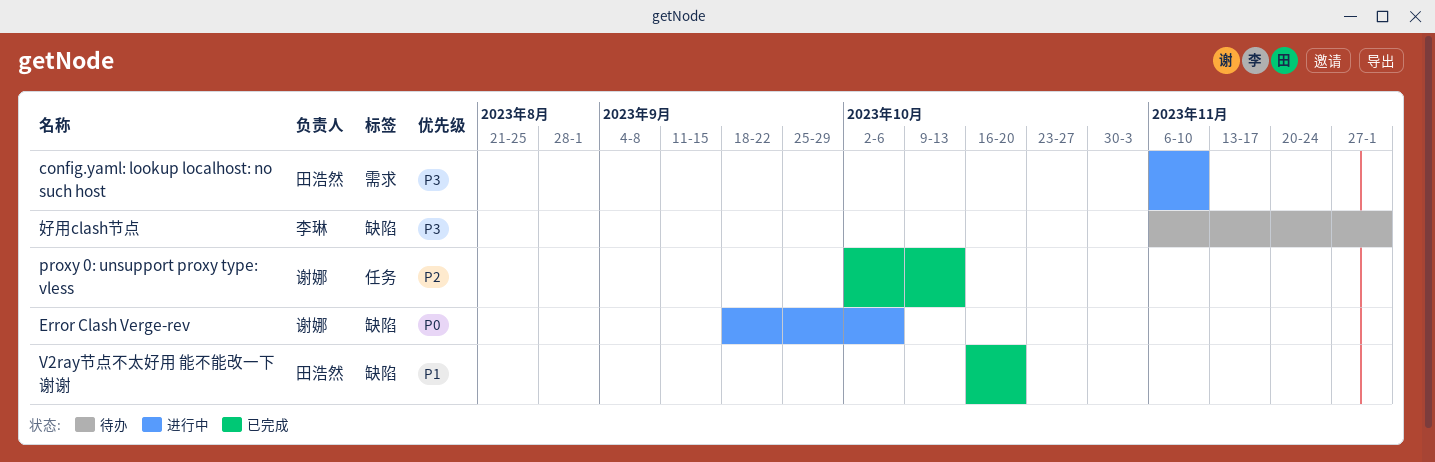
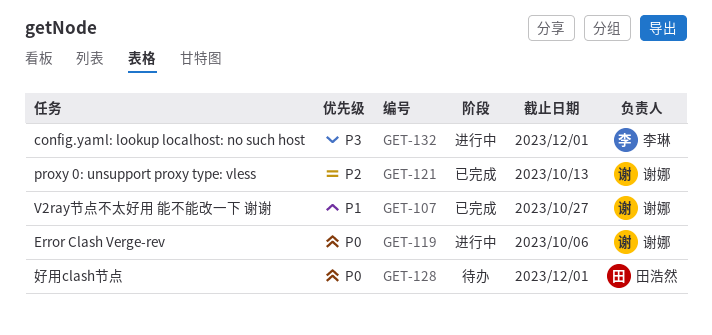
config.yaml: lookup localhost: no such host, owner: 田浩然 -> 李琳
config.yaml: lookup localhost: no such host, due: Nov 10 -> Dec 1
V2ray节点不太好用 能不能改一下 谢谢, owner: 田浩然 -> 谢娜
V2ray节点不太好用 能不能改一下 谢谢, due: Oct 20 -> Oct 27
好用clash节点, owner: 李琳 -> 田浩然
好用clash节点, priority: P3 -> P0

